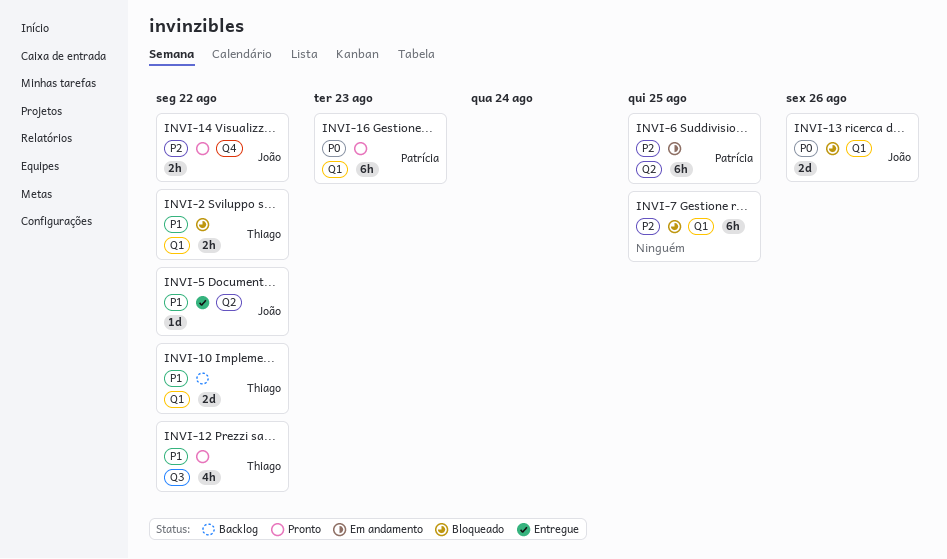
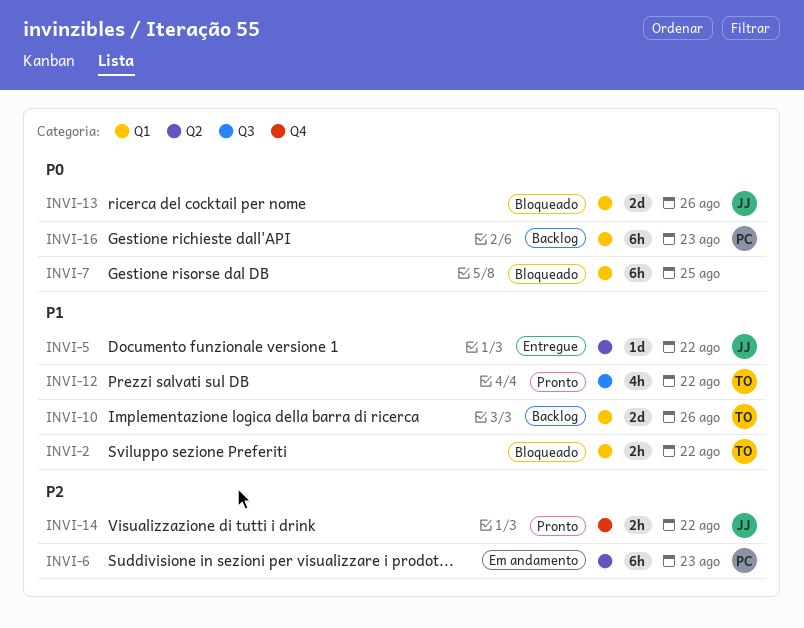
INVI-6, due: Aug 25 -> Aug 23
INVI-7, priority: P2 -> P0
INVI-10, due: Aug 22 -> Aug 26
INVI-16, status: Pronto -> Backlog

